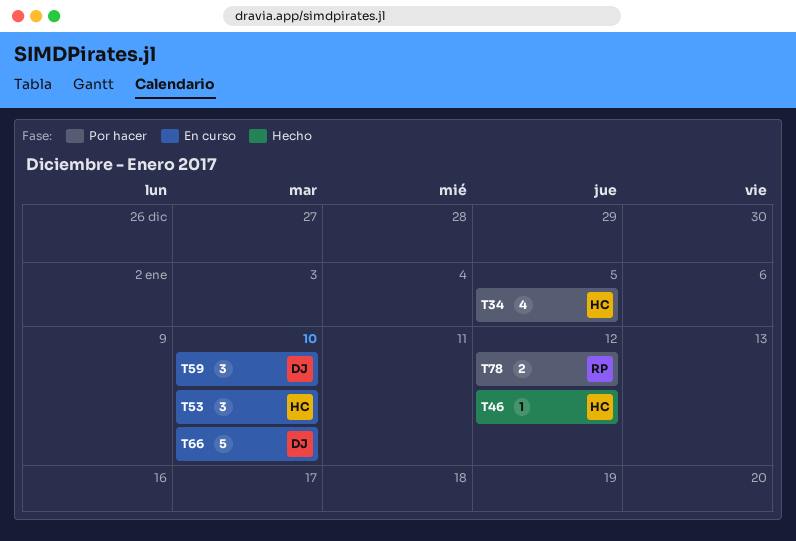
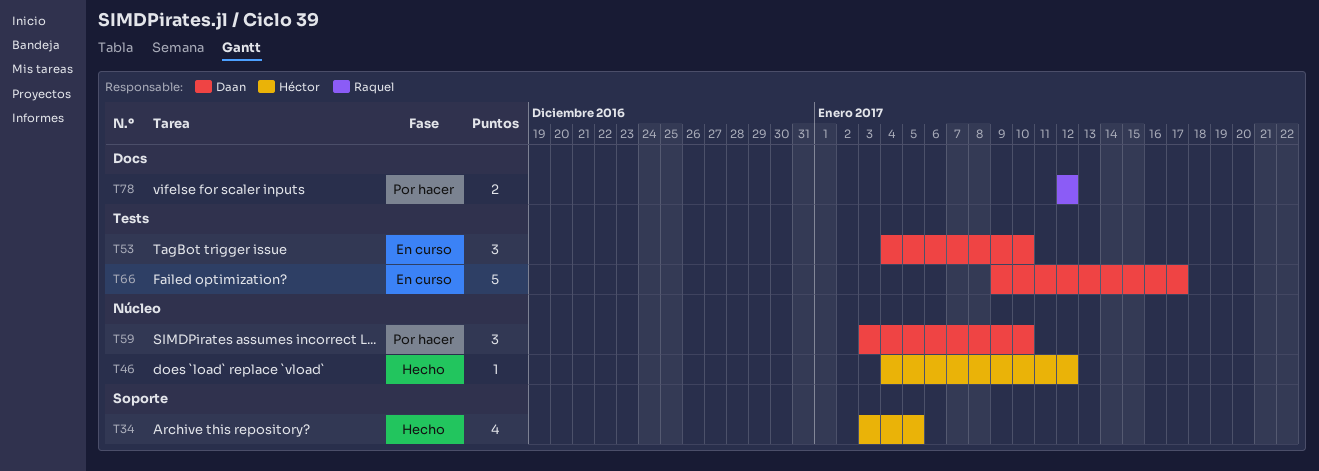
T34, status: Por hacer -> Hecho
T53, owner: Héctor -> Daan
T59, status: En curso -> Por hacer
T66, due: Jan 10 -> Jan 17

